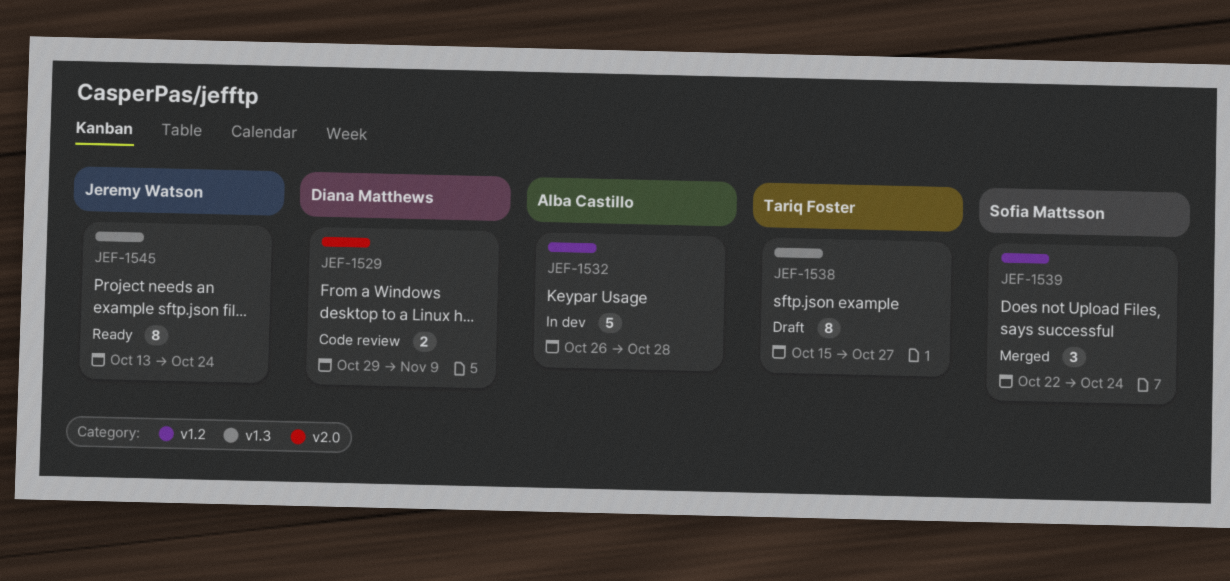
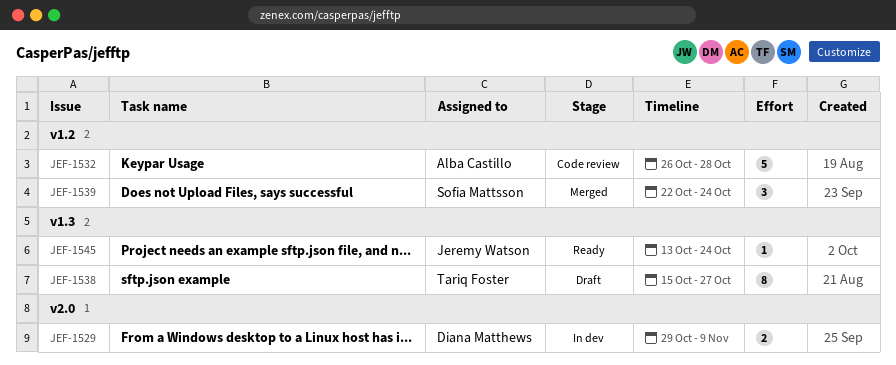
JEF-1529, status: Code review -> In dev
JEF-1532, status: In dev -> Code review
JEF-1545, estimate: 8 -> 1

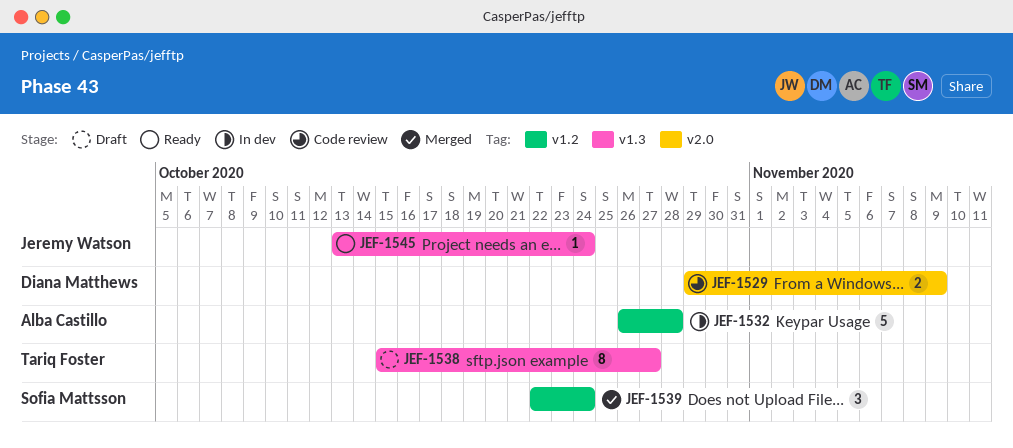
JEF-1529, status: In dev -> Code review
JEF-1532, status: Code review -> In dev

